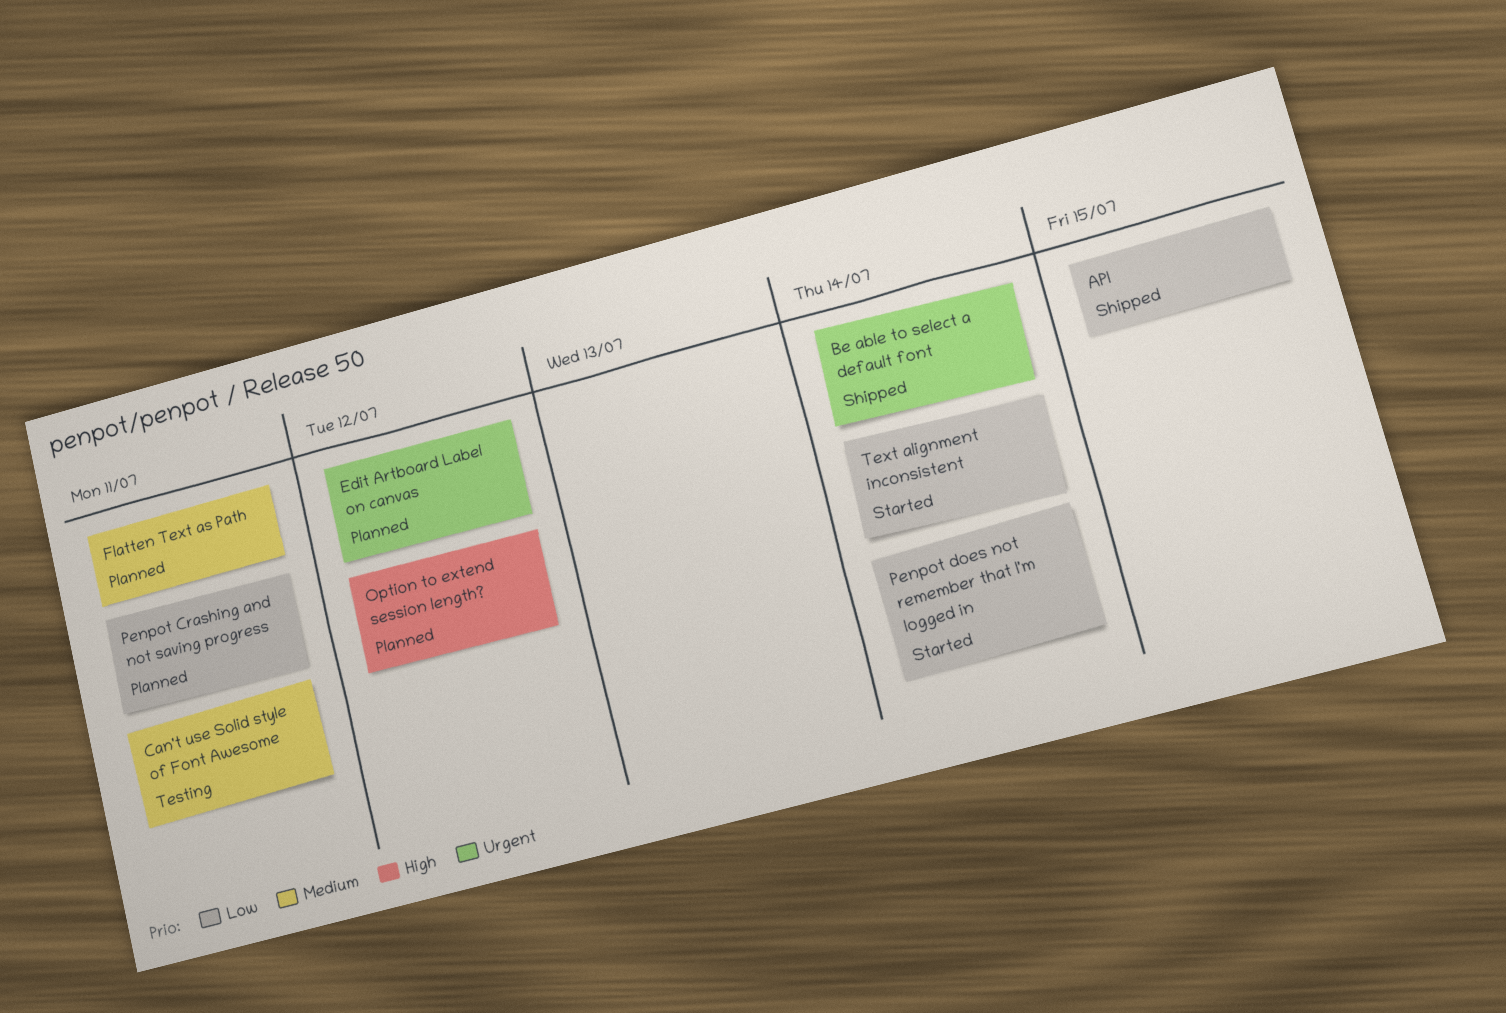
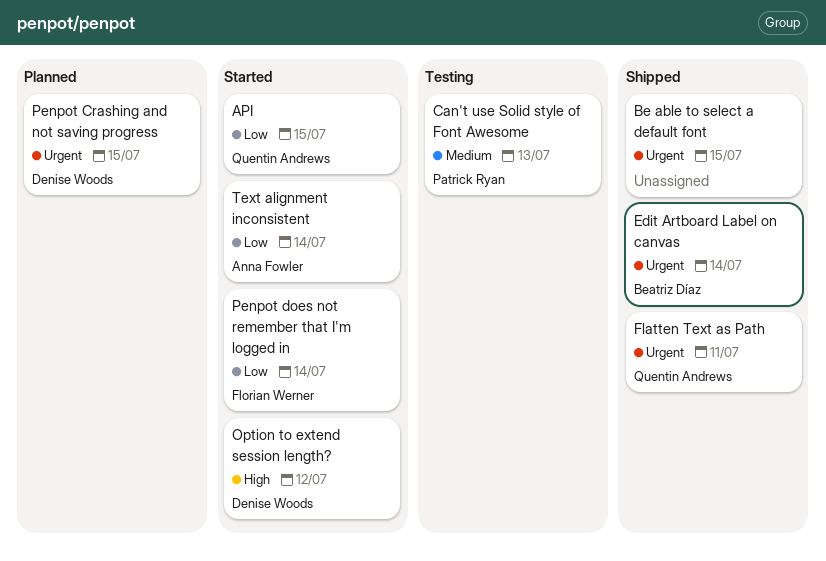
API, status: Shipped -> Started
Be able to select a default font, due: Jul 14 -> Jul 15
Can't use Solid style of Font Awesome, due: Jul 11 -> Jul 13
Edit Artboard Label on canvas, status: Planned -> Shipped
Edit Artboard Label on canvas, due: Jul 12 -> Jul 14
Flatten Text as Path, status: Planned -> Shipped
Flatten Text as Path, priority: Medium -> Urgent
Option to extend session length?, status: Planned -> Started
Penpot Crashing and not saving progress, priority: Low -> Urgent
Penpot Crashing and not saving progress, due: Jul 11 -> Jul 15

